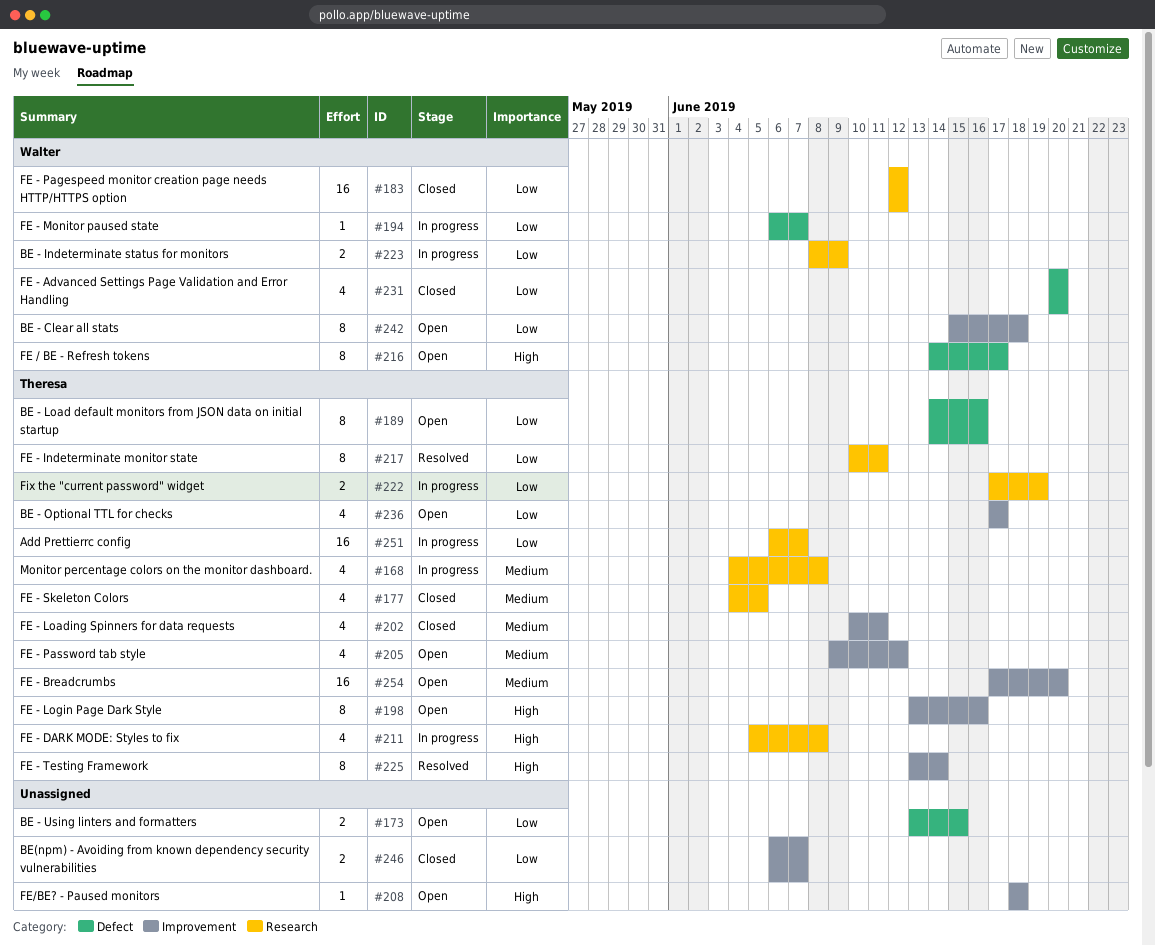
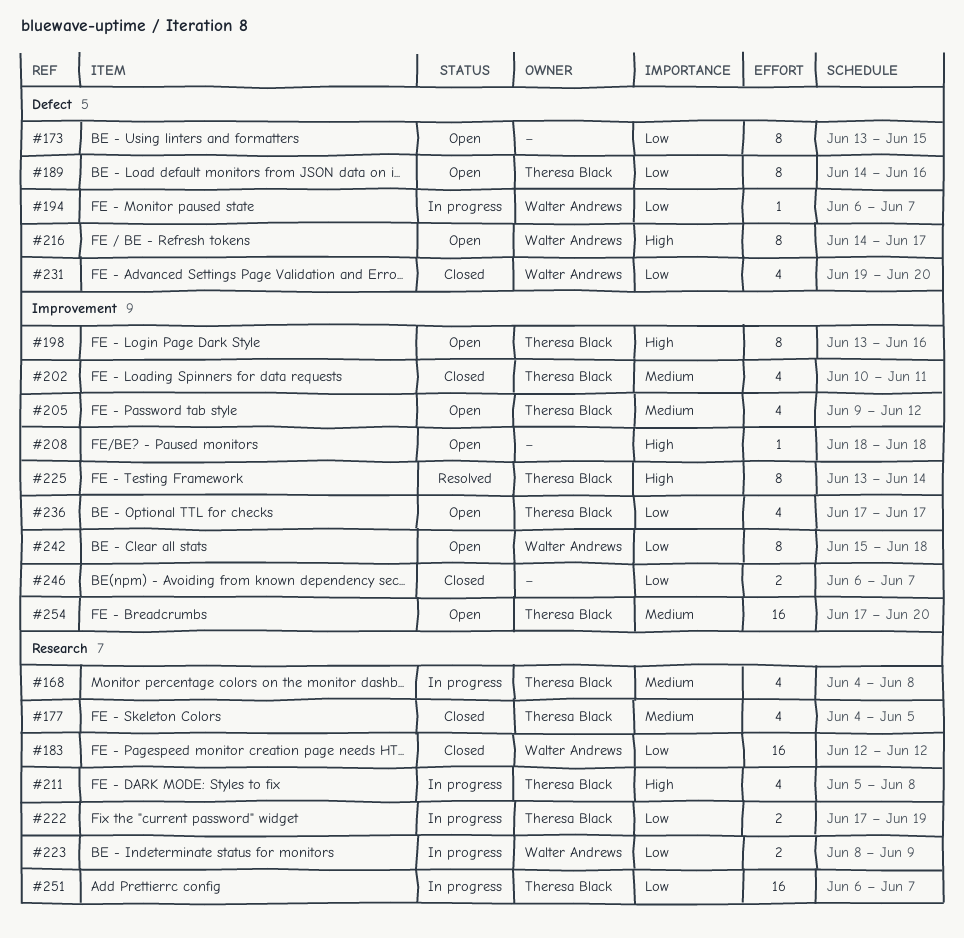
#173, estimate: 2 -> 8
#217: present -> none
#231, start: Jun 20 -> Jun 19

